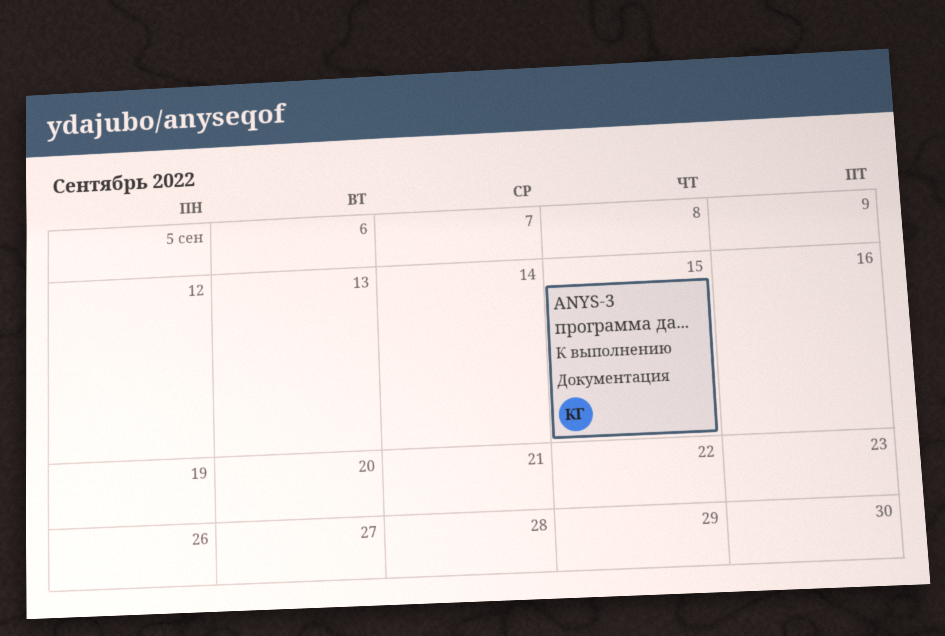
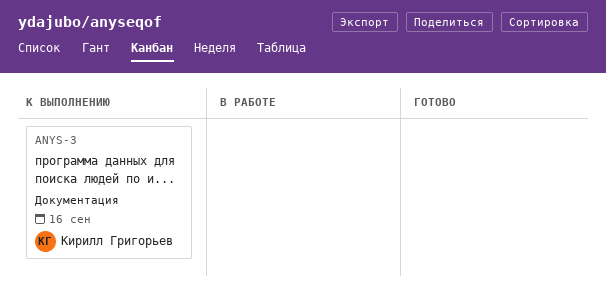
ANYS-3, due: Sep 15 -> Sep 16

